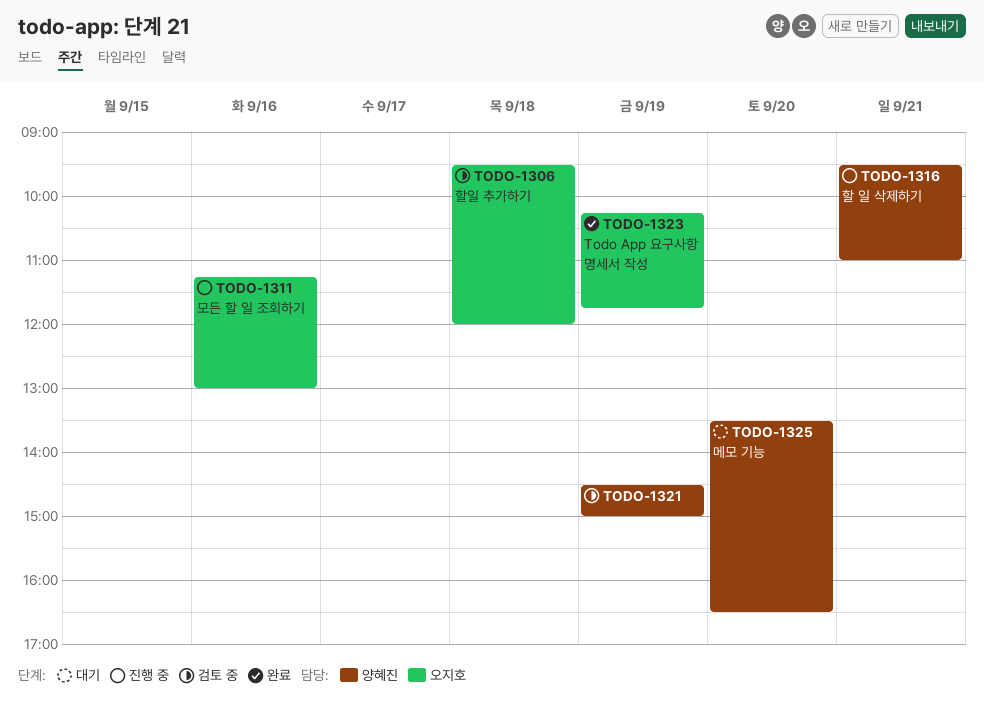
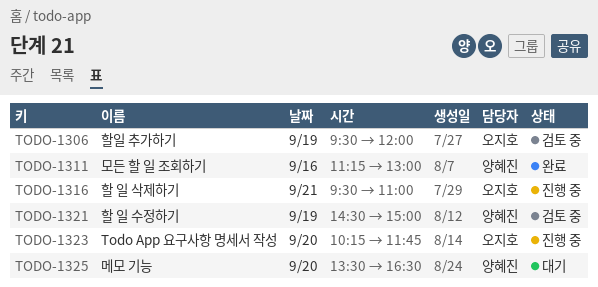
TODO-1306, day: Sep 18 -> Sep 19
TODO-1311, status: 진행 중 -> 완료
TODO-1311, owner: 오지호 -> 양혜진
TODO-1316, owner: 양혜진 -> 오지호
TODO-1323, status: 완료 -> 진행 중
TODO-1323, day: Sep 19 -> Sep 20

